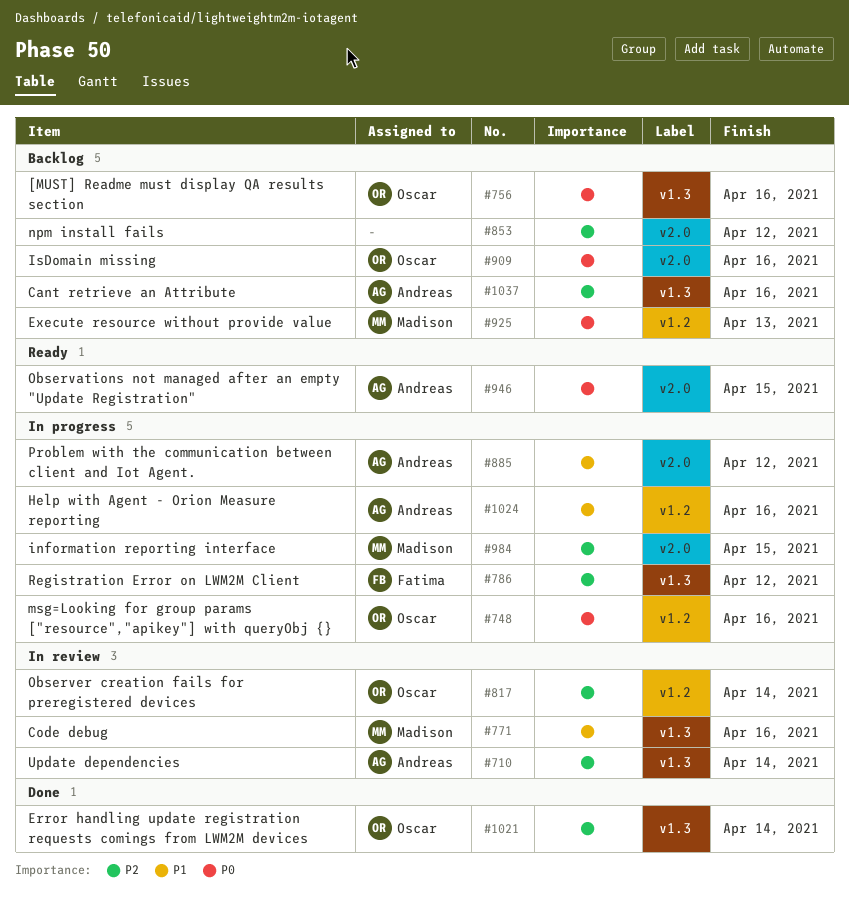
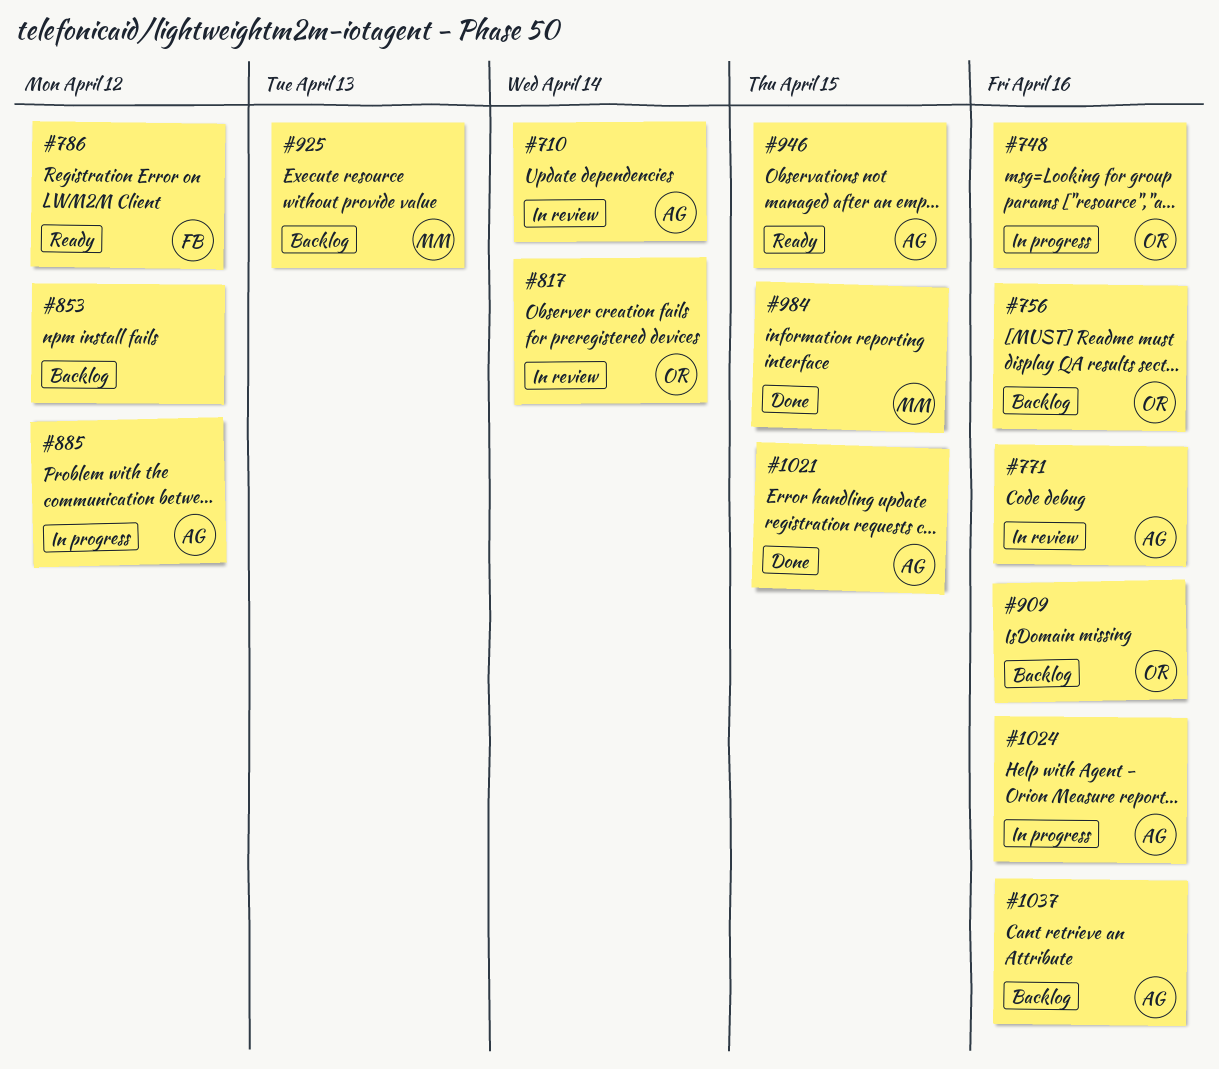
#771, owner: Madison -> Andreas
#786, status: In progress -> Ready
#984, status: In progress -> Done
#1021, owner: Oscar -> Andreas
#1021, due: Apr 14 -> Apr 15

